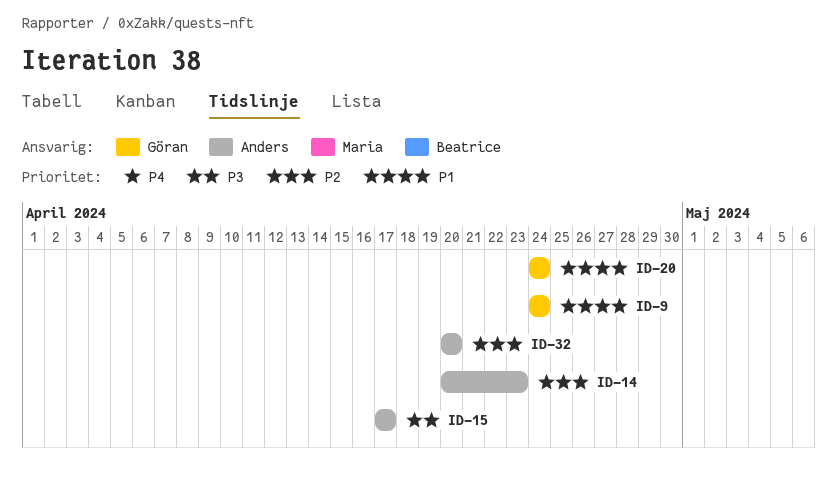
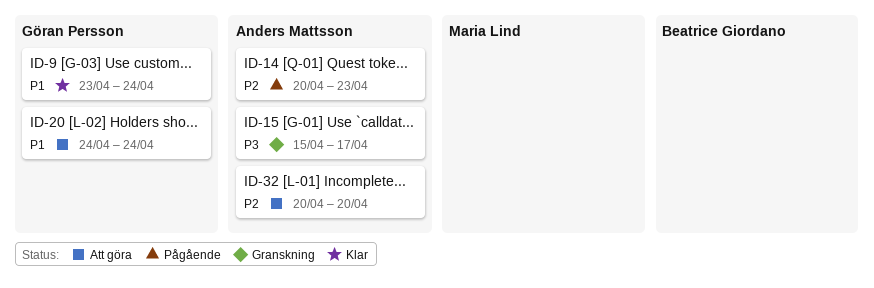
ID-9, start: Apr 24 -> Apr 23
ID-15, start: Apr 17 -> Apr 15

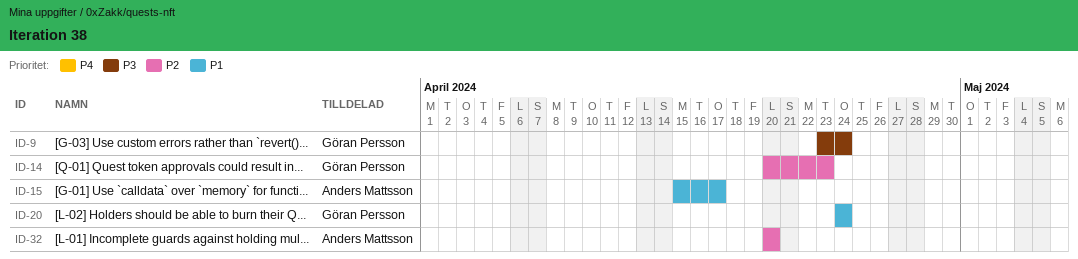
ID-9, priority: P1 -> P3
ID-14, owner: Anders Mattsson -> Göran Persson
ID-15, priority: P3 -> P1

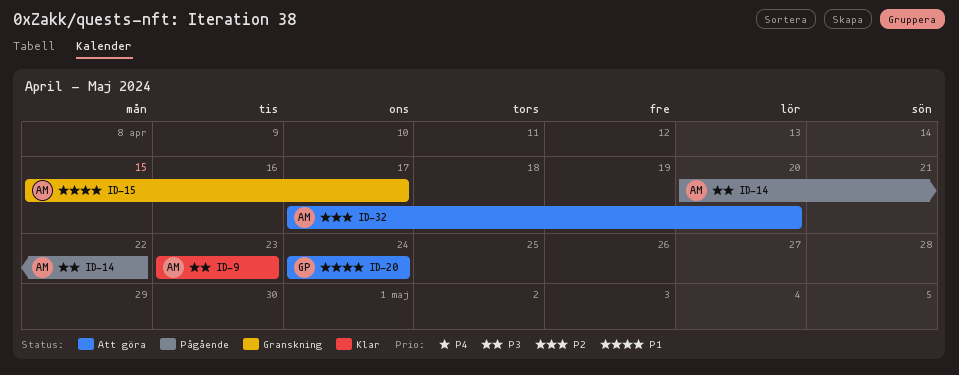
ID-9, owner: Göran Persson -> Anders Mattsson
ID-9, due: Apr 24 -> Apr 23
ID-14, owner: Göran Persson -> Anders Mattsson
ID-14, priority: P2 -> P3
ID-14, due: Apr 23 -> Apr 22
ID-32, start: Apr 20 -> Apr 17

